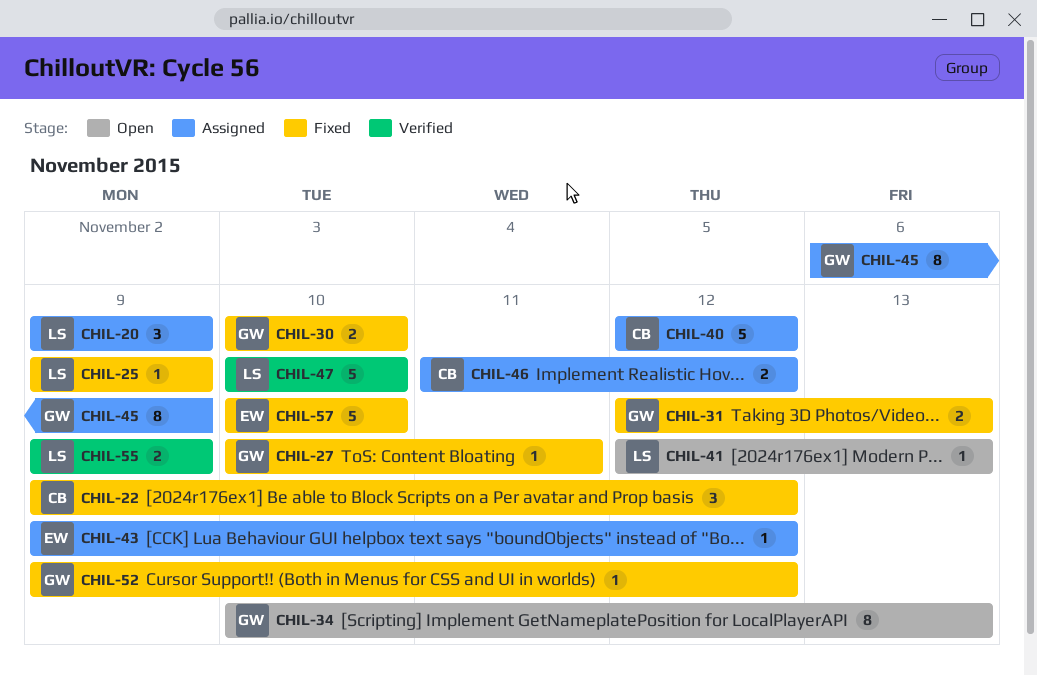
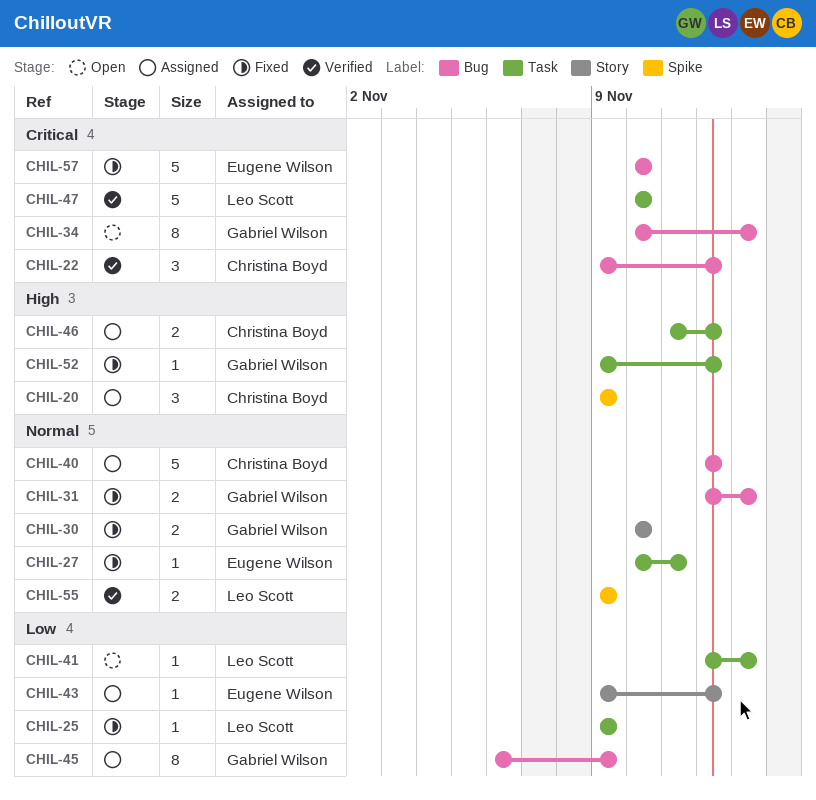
CHIL-20, owner: Leo Scott -> Christina Boyd
CHIL-22, status: Fixed -> Verified
CHIL-27, owner: Gabriel Wilson -> Eugene Wilson

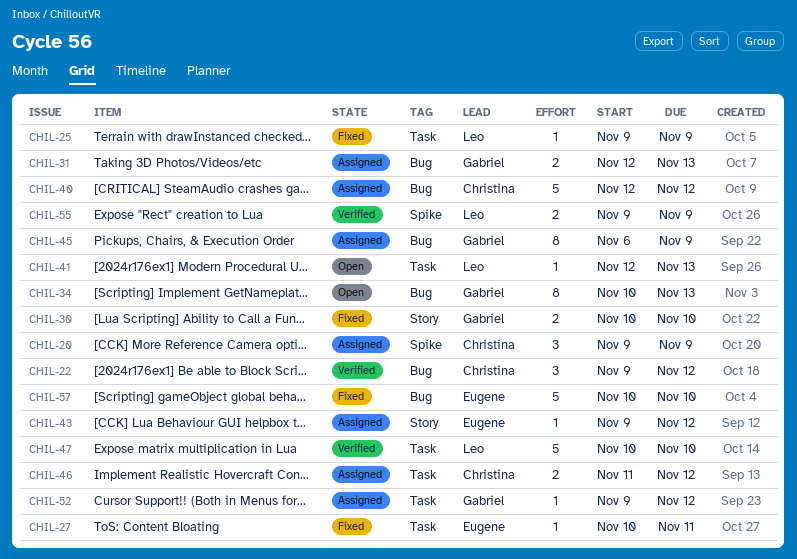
CHIL-31, status: Fixed -> Assigned
CHIL-52, status: Fixed -> Assigned

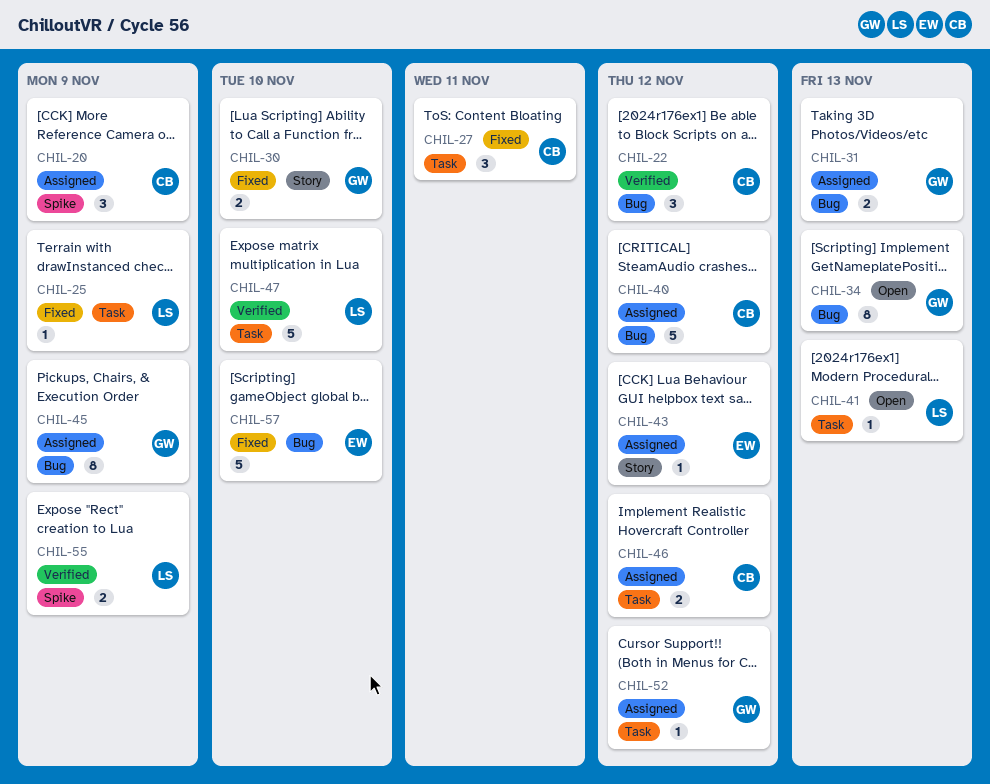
CHIL-27, owner: Eugene -> Christina
CHIL-27, estimate: 1 -> 3

